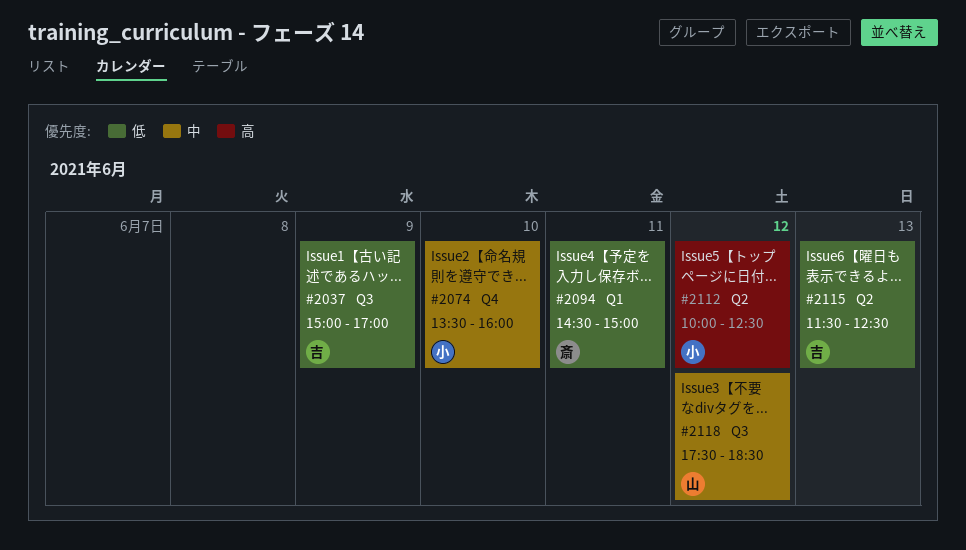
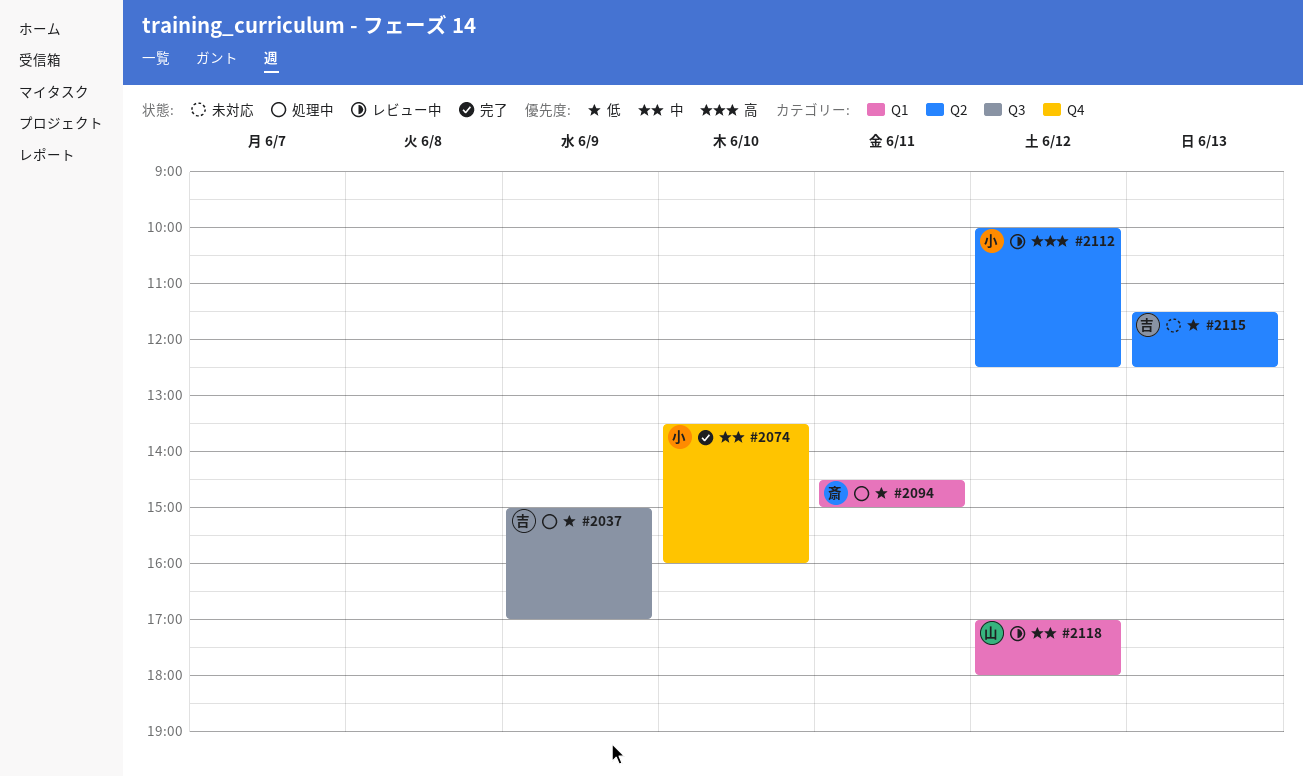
#2118, label: Q3 -> Q1
#2118, begins: 17:30 -> 17:00
#2118, ends: 18:30 -> 18:00

